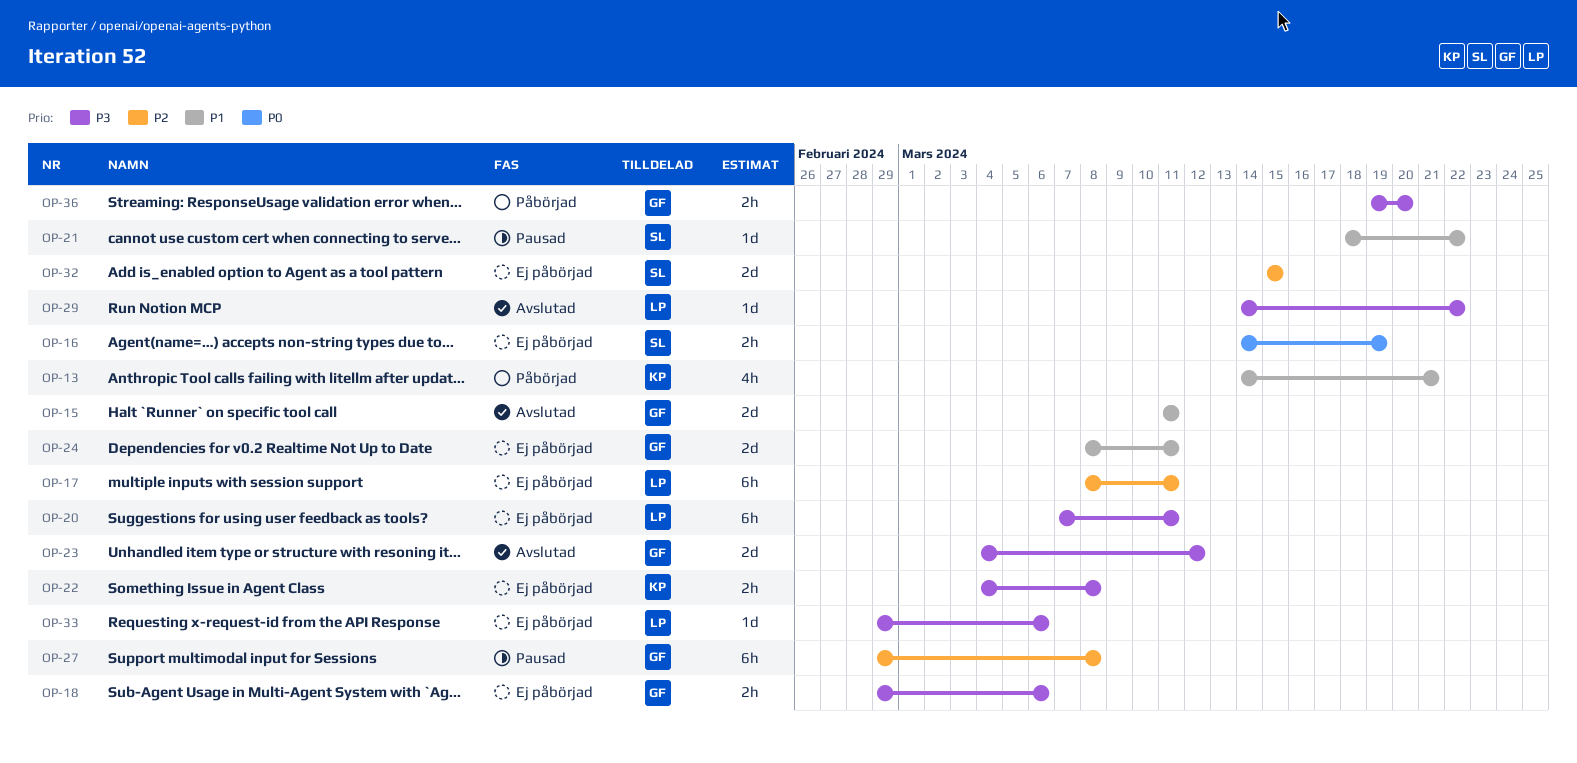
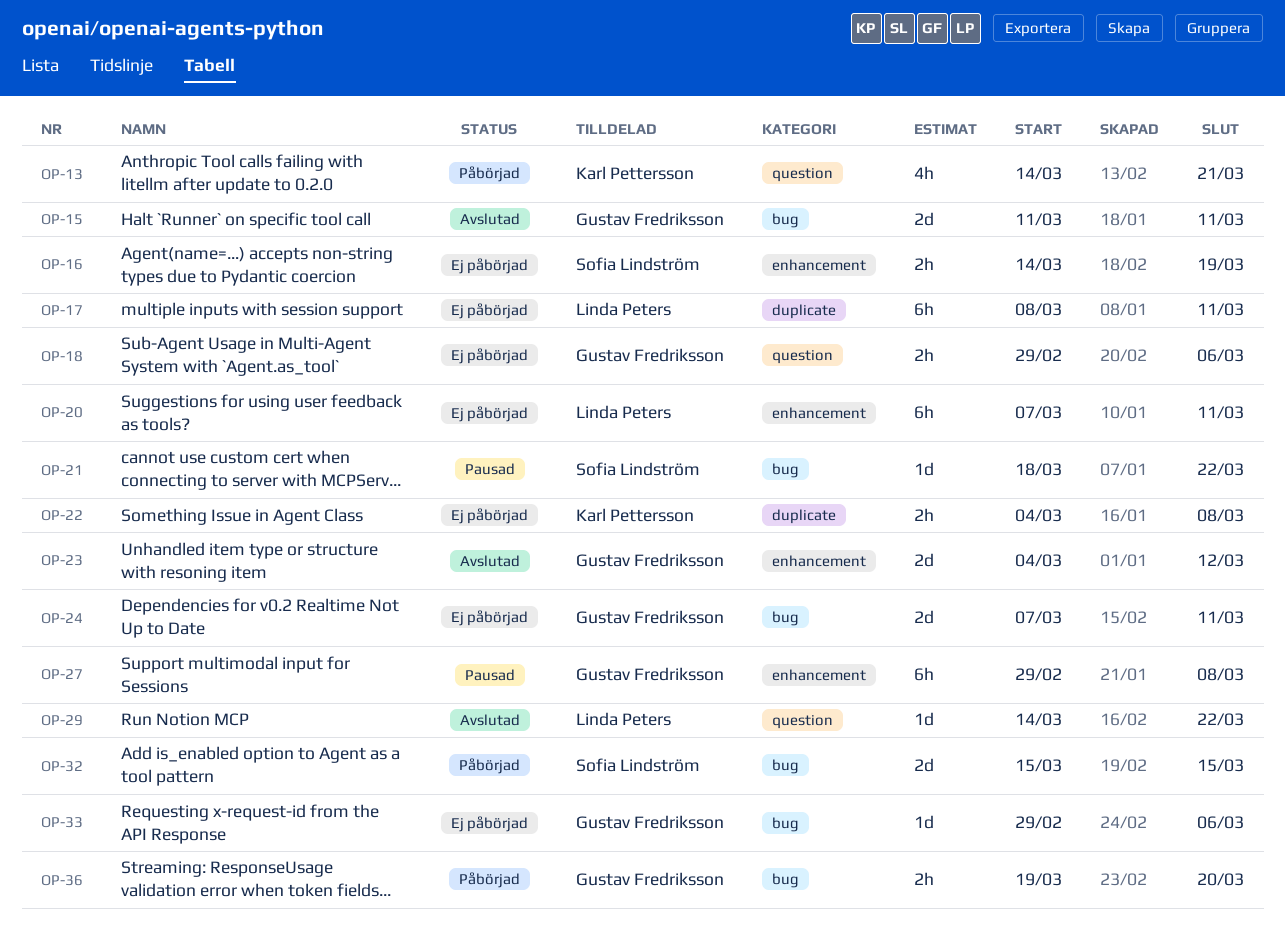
OP-24, start: Mar 8 -> Mar 7
OP-32, status: Ej påbörjad -> Påbörjad
OP-33, owner: Linda Peters -> Gustav Fredriksson

